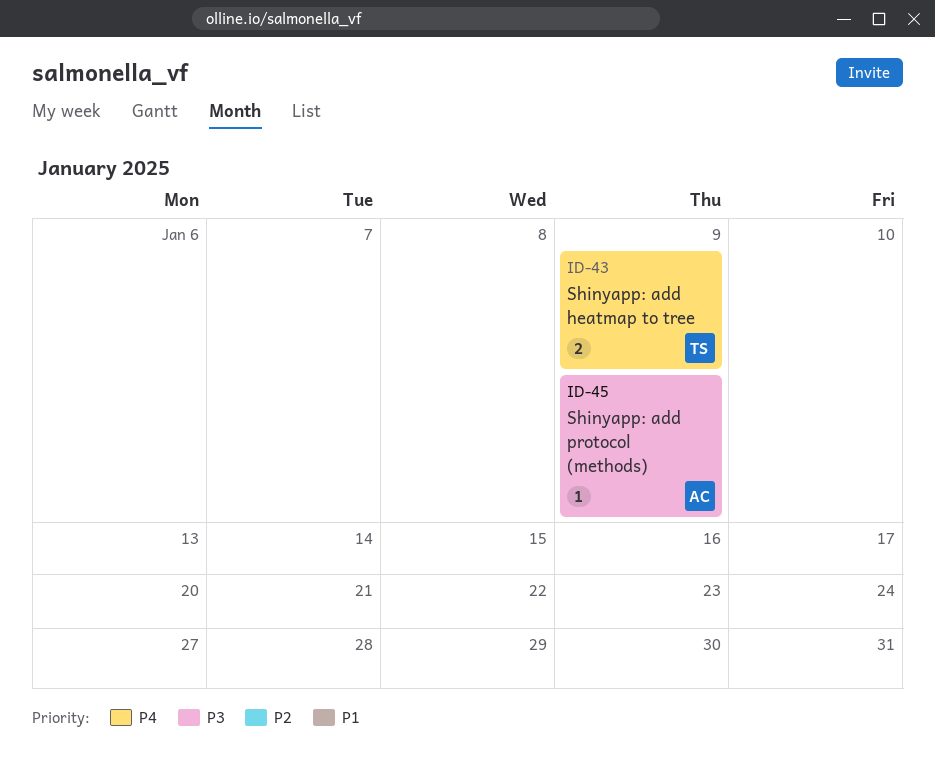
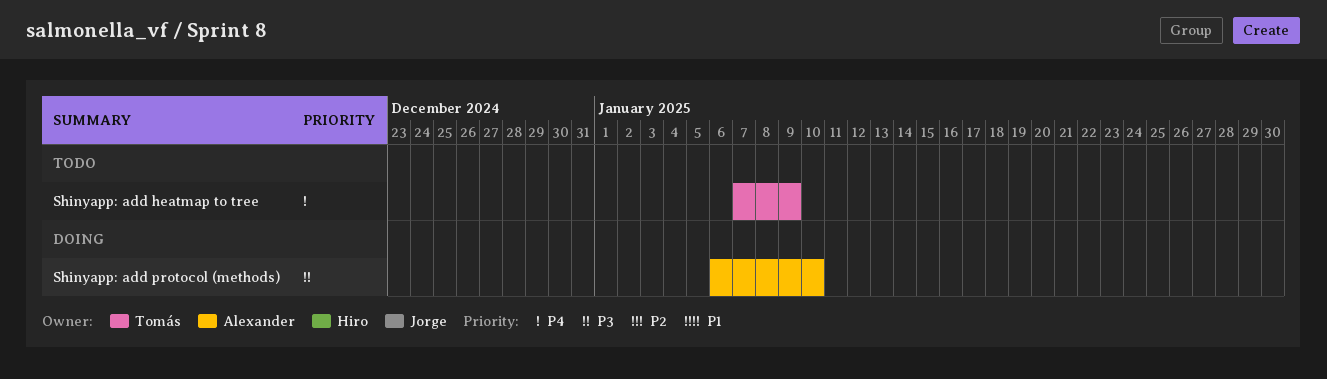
Shinyapp: add protocol (methods), due: Jan 9 -> Jan 10

